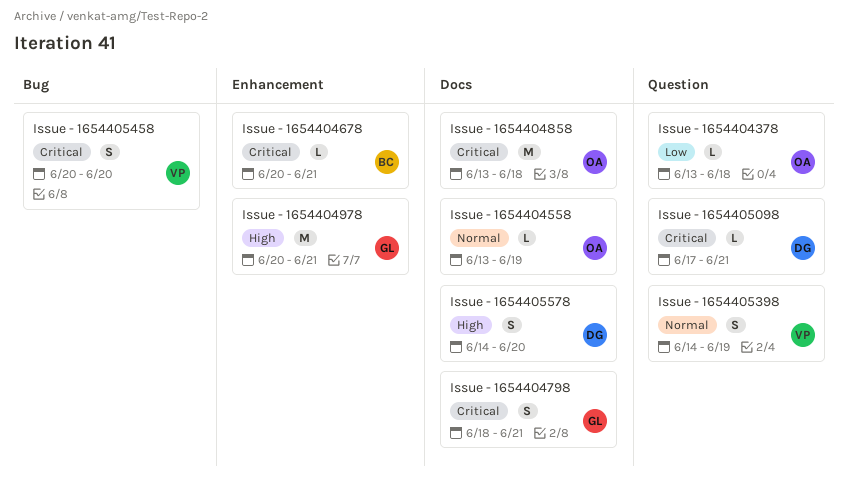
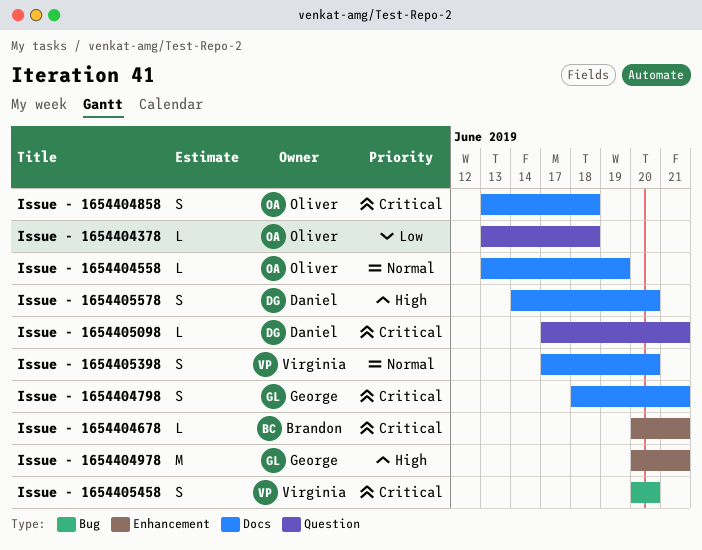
Issue - 1654404858, estimate: M -> S
Issue - 1654405398, label: Question -> Docs
Issue - 1654405398, start: Jun 14 -> Jun 17
Issue - 1654405398, due: Jun 19 -> Jun 20

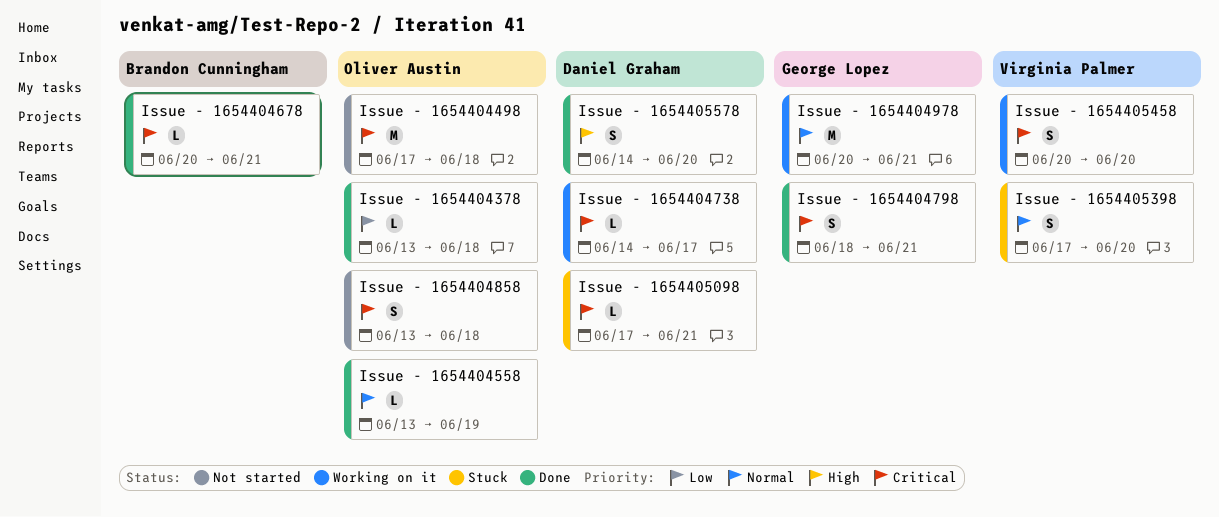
Issue - 1654404498: none -> present
Issue - 1654404738: none -> present
Issue - 1654404978, priority: High -> Normal

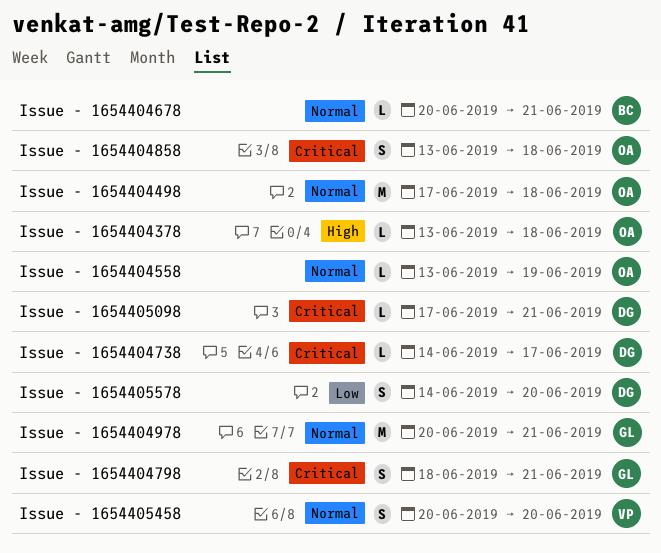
Issue - 1654404378, priority: Low -> High
Issue - 1654404498, priority: Critical -> Normal
Issue - 1654404678, priority: Critical -> Normal
Issue - 1654405398: present -> none
Issue - 1654405458, priority: Critical -> Normal
Issue - 1654405578, priority: High -> Low

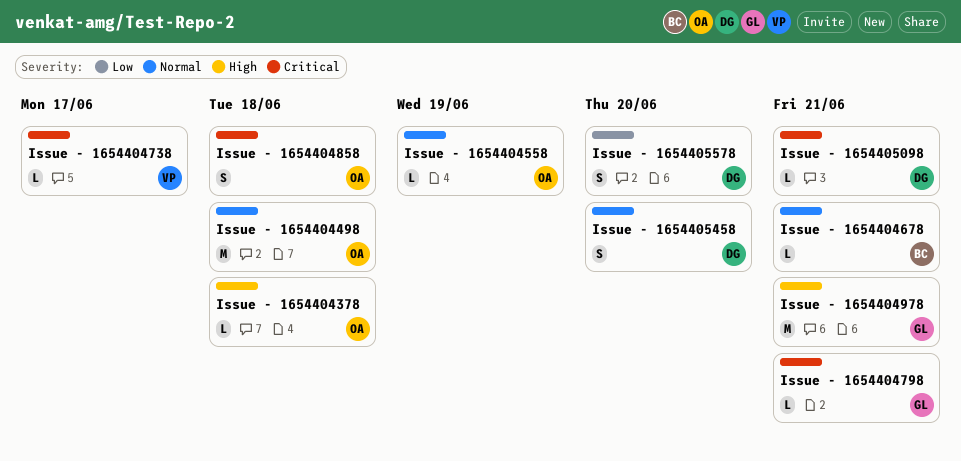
Issue - 1654404738, owner: DG -> VP
Issue - 1654404798, estimate: S -> L
Issue - 1654404978, priority: Normal -> High
Issue - 1654405458, owner: VP -> DG

